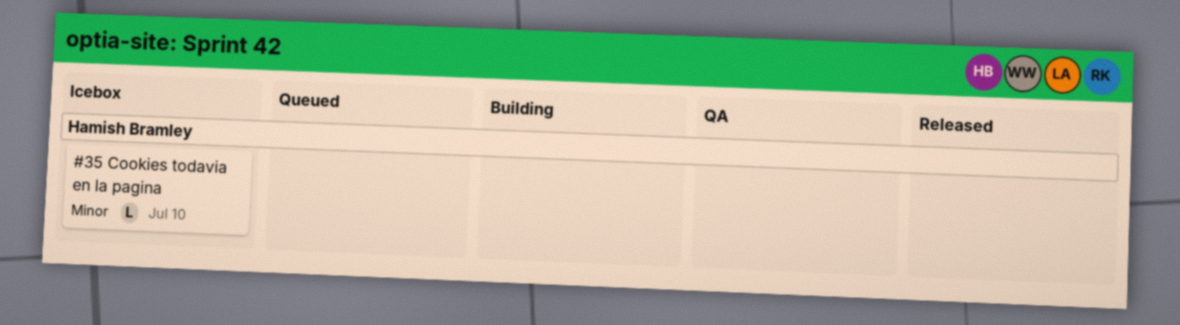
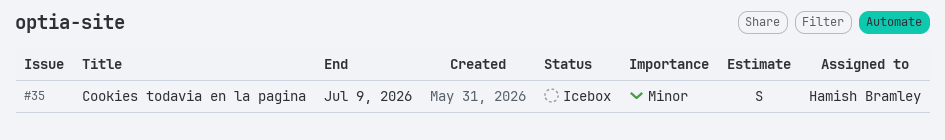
#35, estimate: L -> S
#35, due: Jul 10 -> Jul 9

